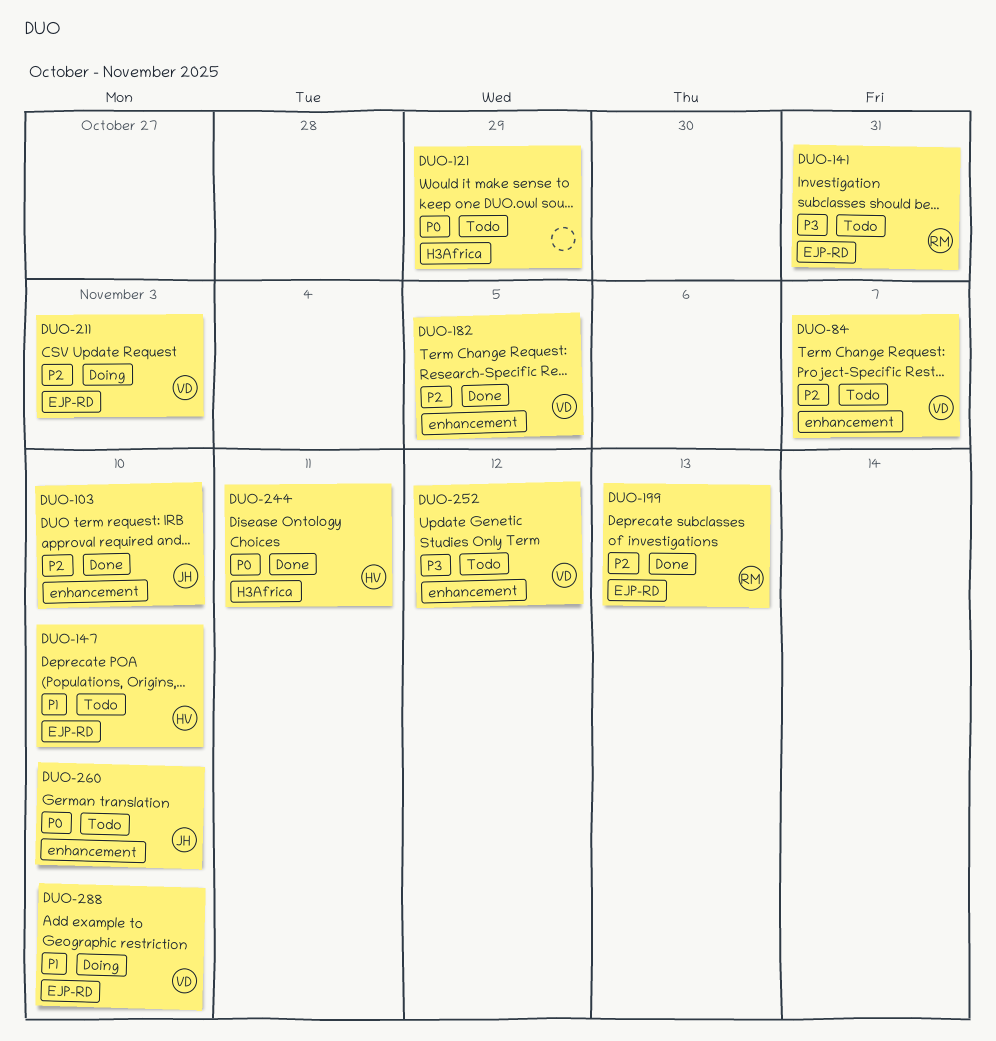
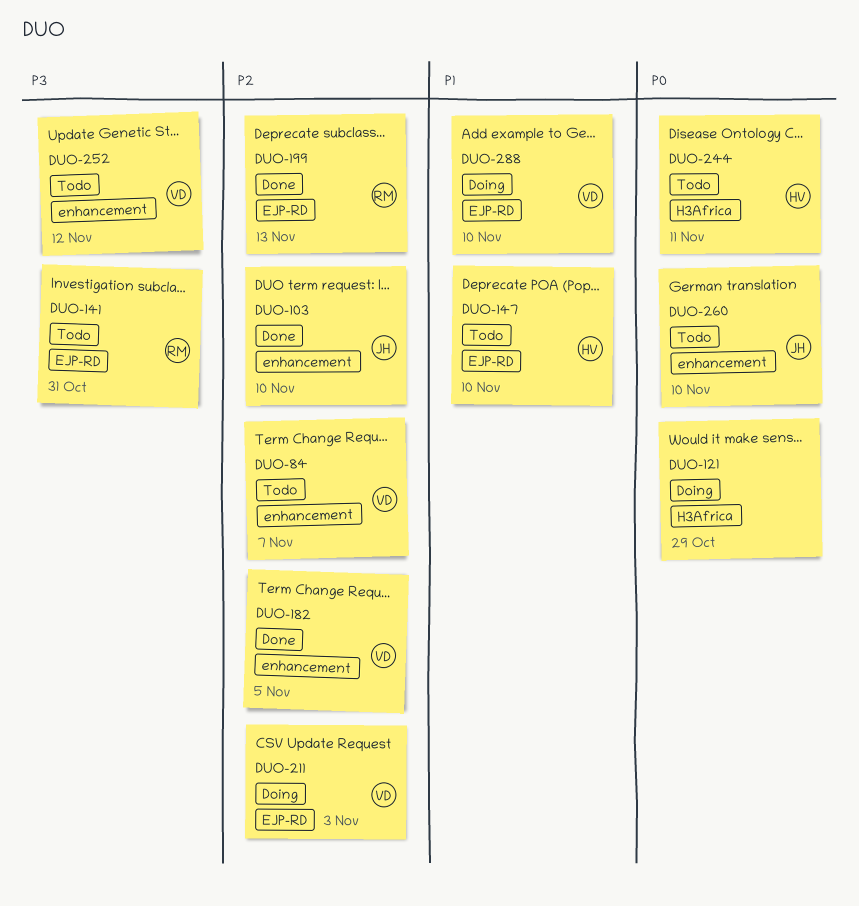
DUO-121, status: Todo -> Doing
DUO-244, status: Done -> Todo

